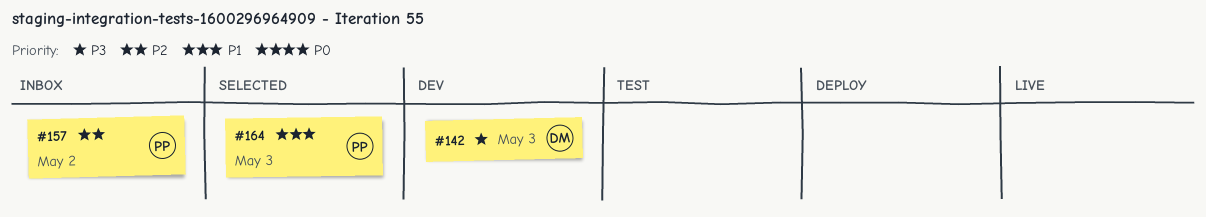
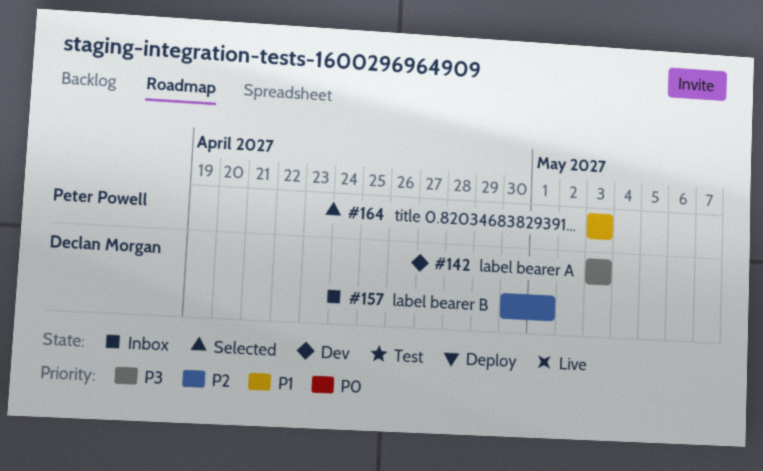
#157, owner: Peter Powell -> Declan Morgan
#157, due: May 2 -> May 1

